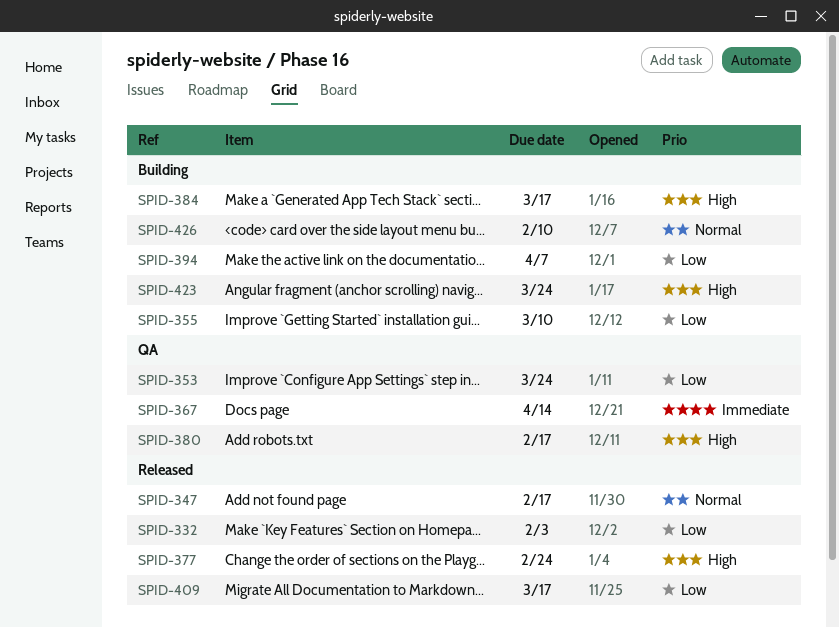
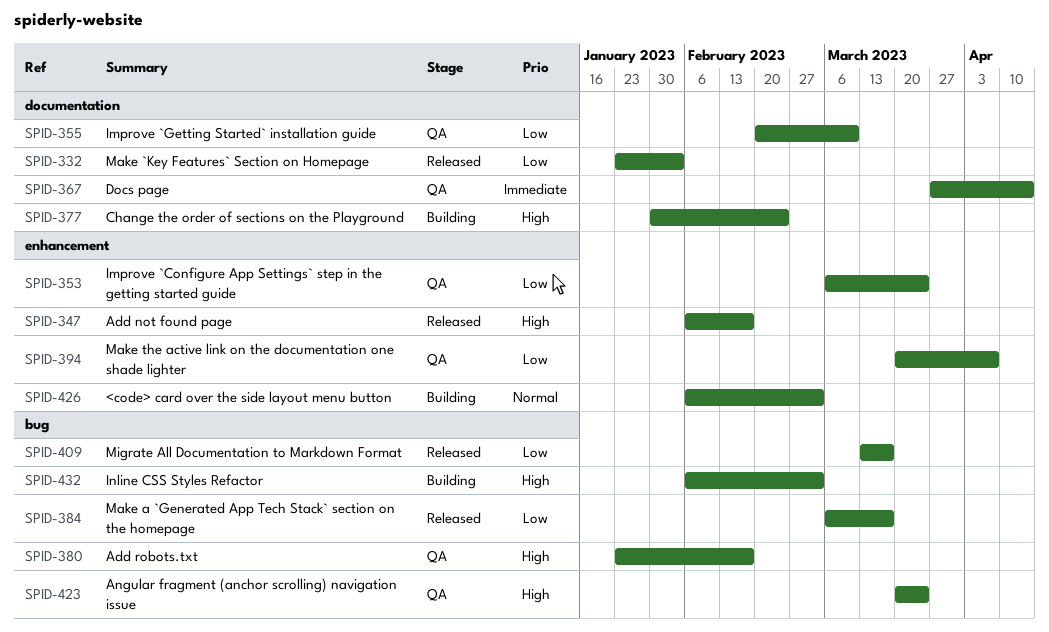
SPID-347, priority: Normal -> High
SPID-355, status: Building -> QA
SPID-377, status: Released -> Building
SPID-384, status: Building -> Released
SPID-384, priority: High -> Low
SPID-394, status: Building -> QA
SPID-423, status: Building -> QA
SPID-426, due: Feb 10 -> Mar 3
SPID-432: none -> present

